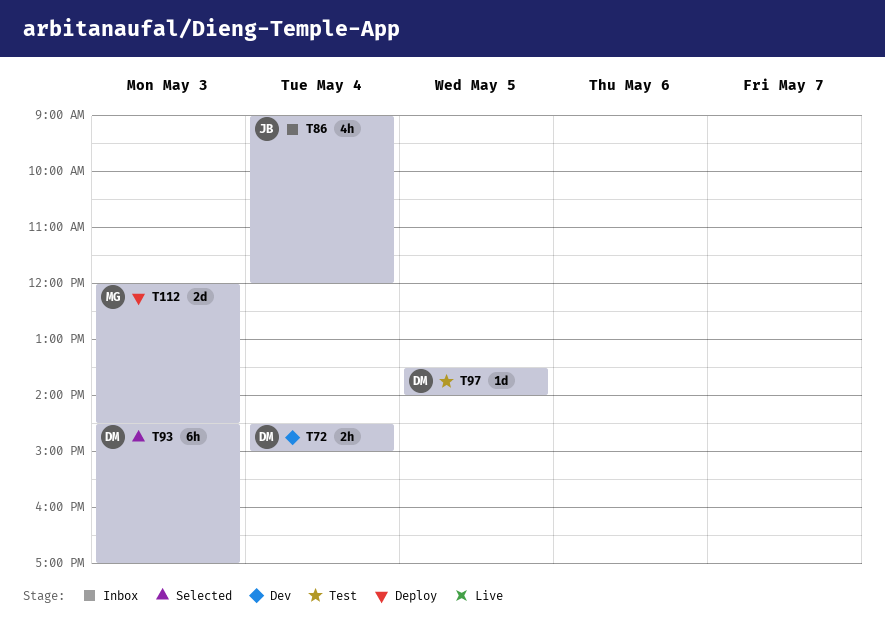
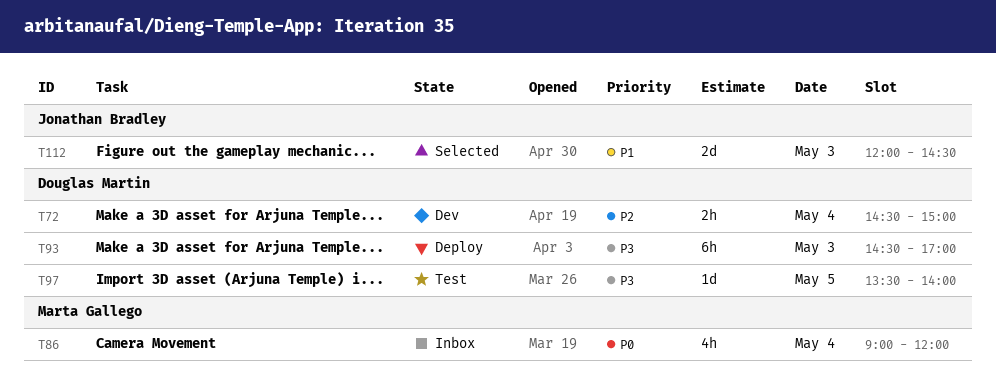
T86, owner: Jonathan Bradley -> Marta Gallego
T93, status: Selected -> Deploy
T112, status: Deploy -> Selected
T112, owner: Marta Gallego -> Jonathan Bradley

